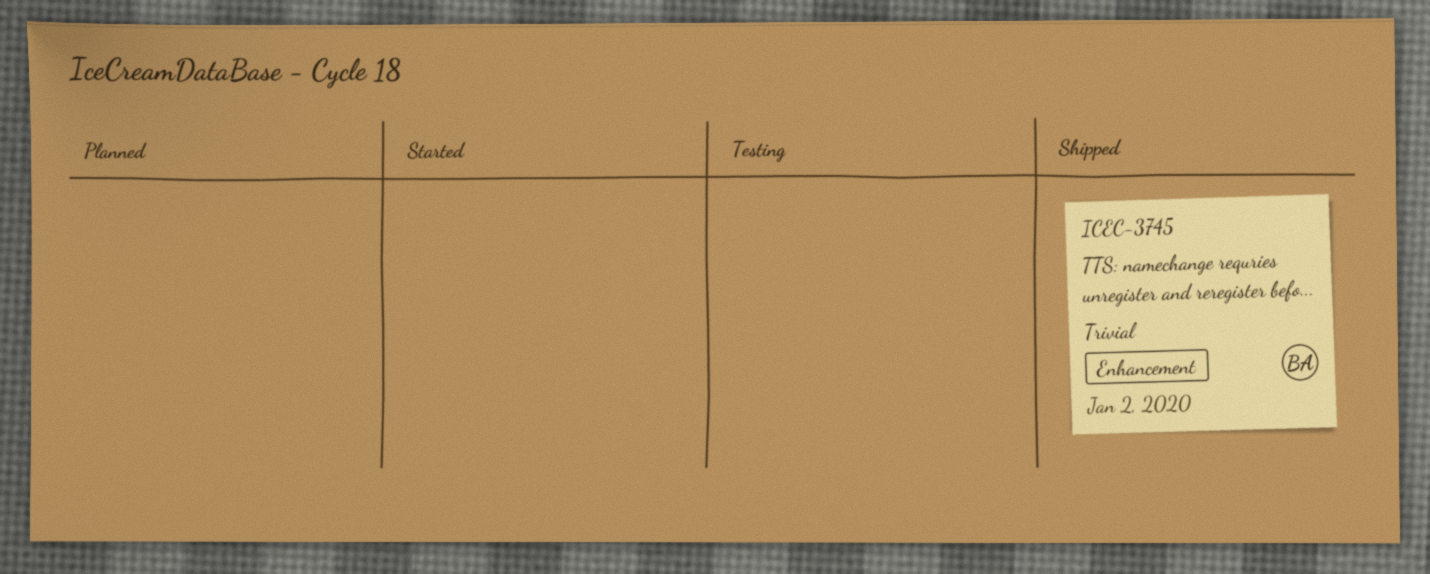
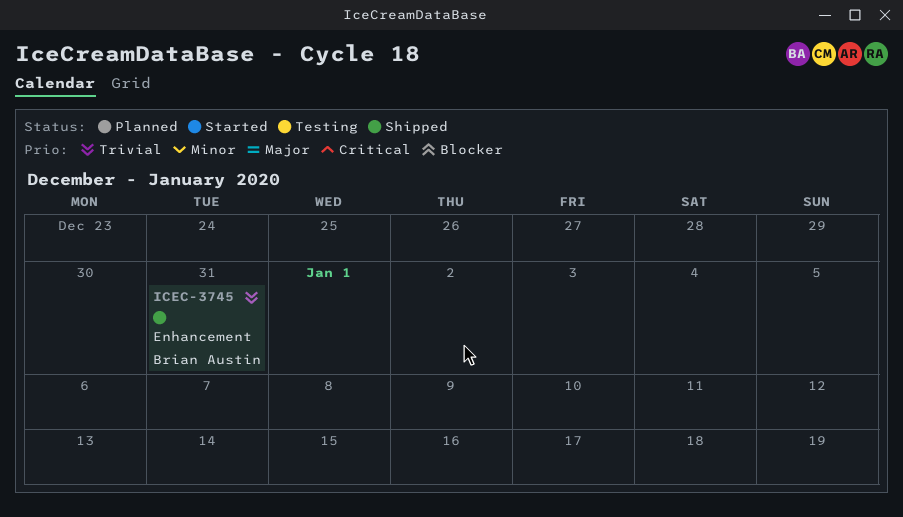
ICEC-3745, due: Jan 2 -> Dec 31

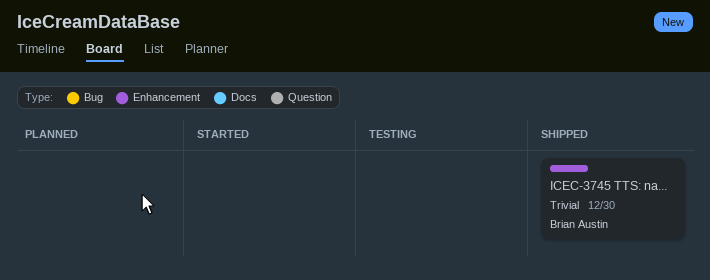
ICEC-3745, due: Dec 31 -> Dec 30

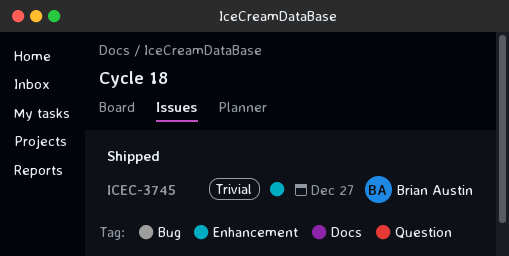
ICEC-3745, due: Dec 30 -> Dec 27

